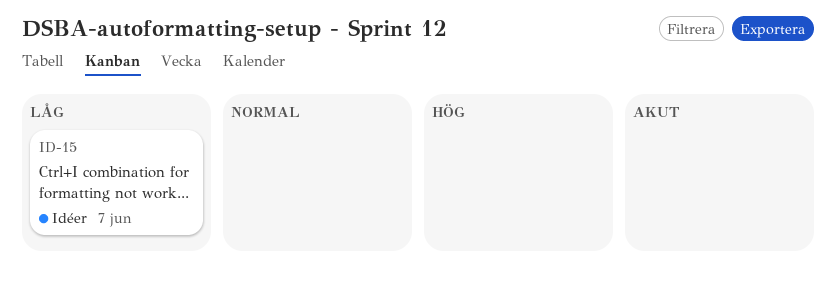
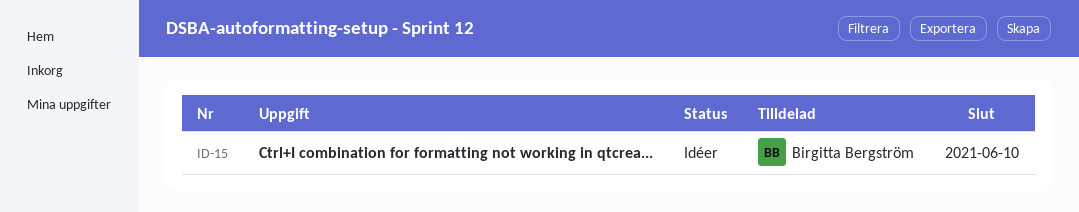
ID-15, due: Jun 7 -> Jun 10

